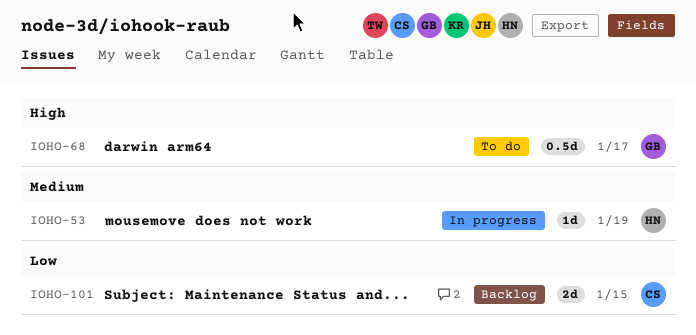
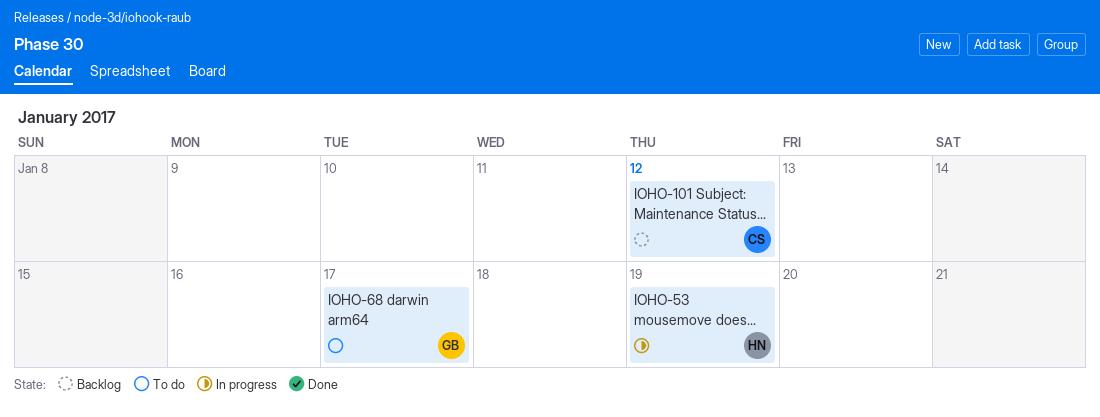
IOHO-101, due: Jan 15 -> Jan 12

